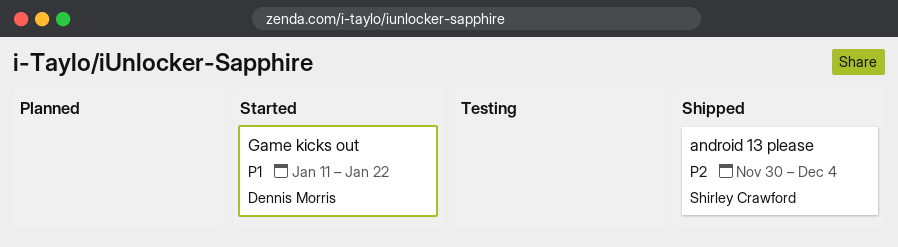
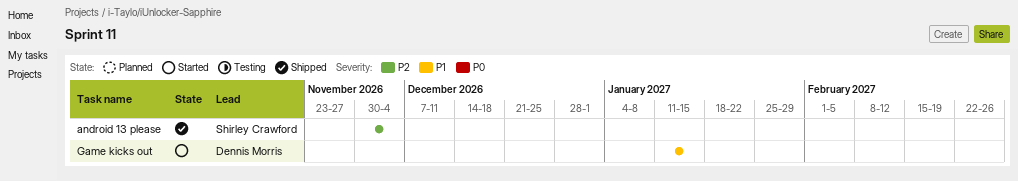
Game kicks out, due: Jan 22 -> Jan 15

